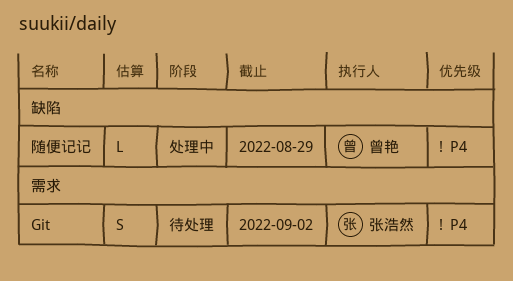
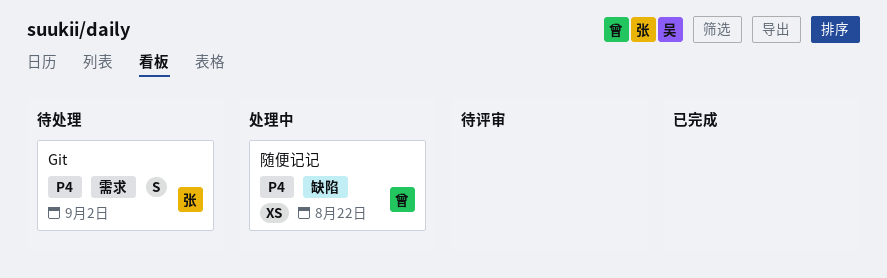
随便记记, estimate: L -> XS
随便记记, due: Aug 29 -> Aug 22

